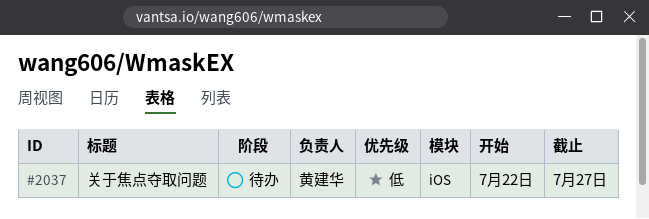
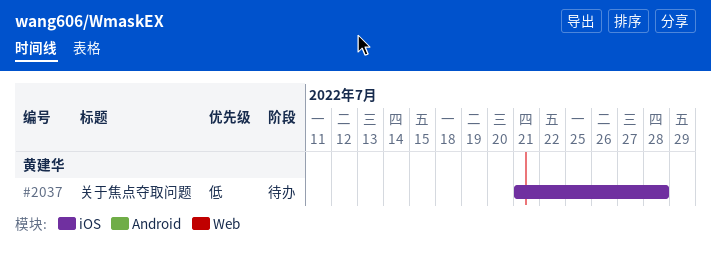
#2037, start: Jul 22 -> Jul 21
#2037, due: Jul 27 -> Jul 28

